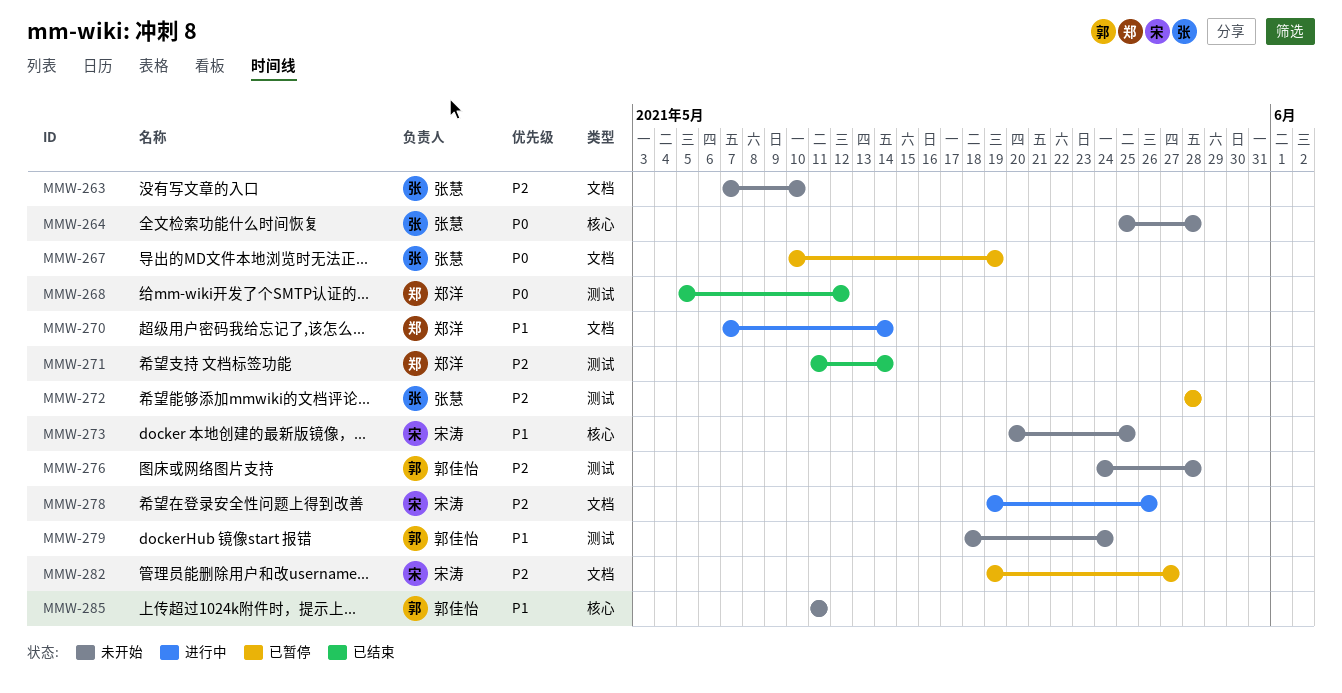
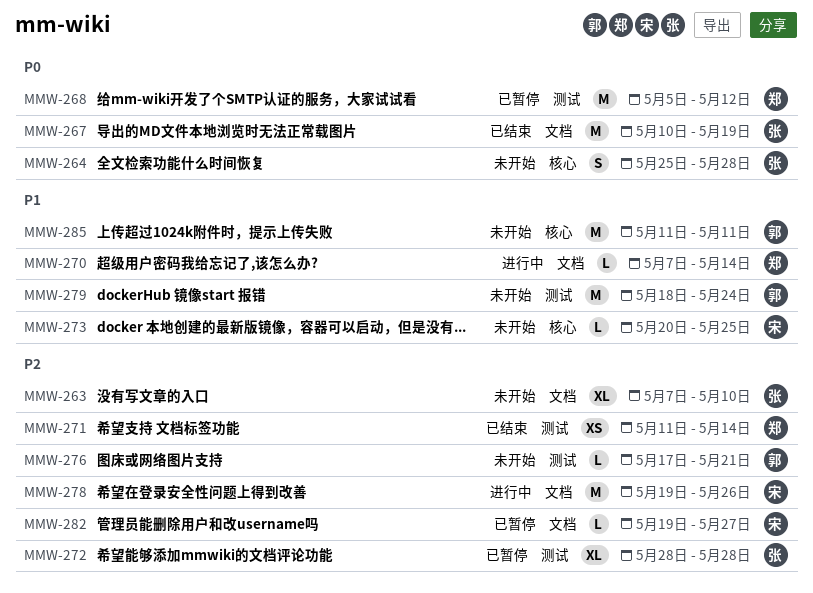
MMW-267, status: 已暂停 -> 已结束
MMW-268, status: 已结束 -> 已暂停
MMW-276, start: May 24 -> May 17
MMW-276, due: May 28 -> May 21

